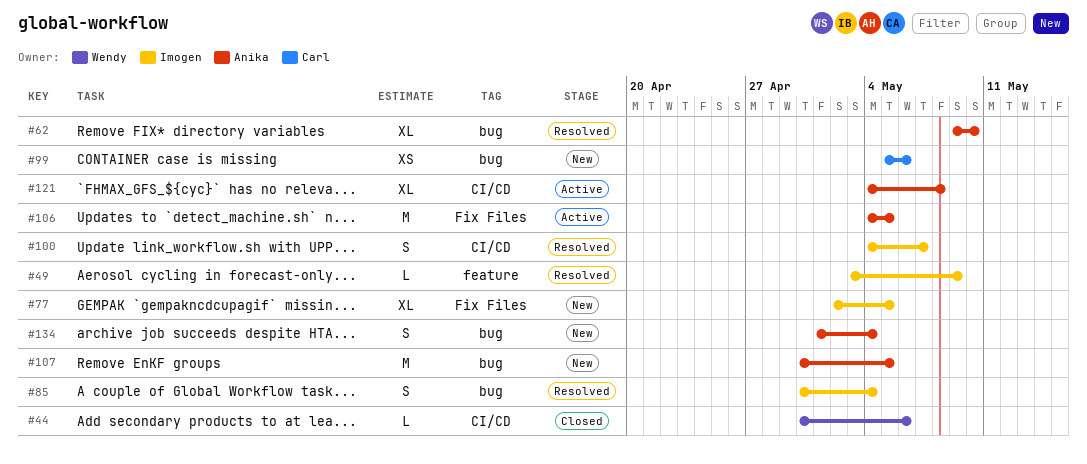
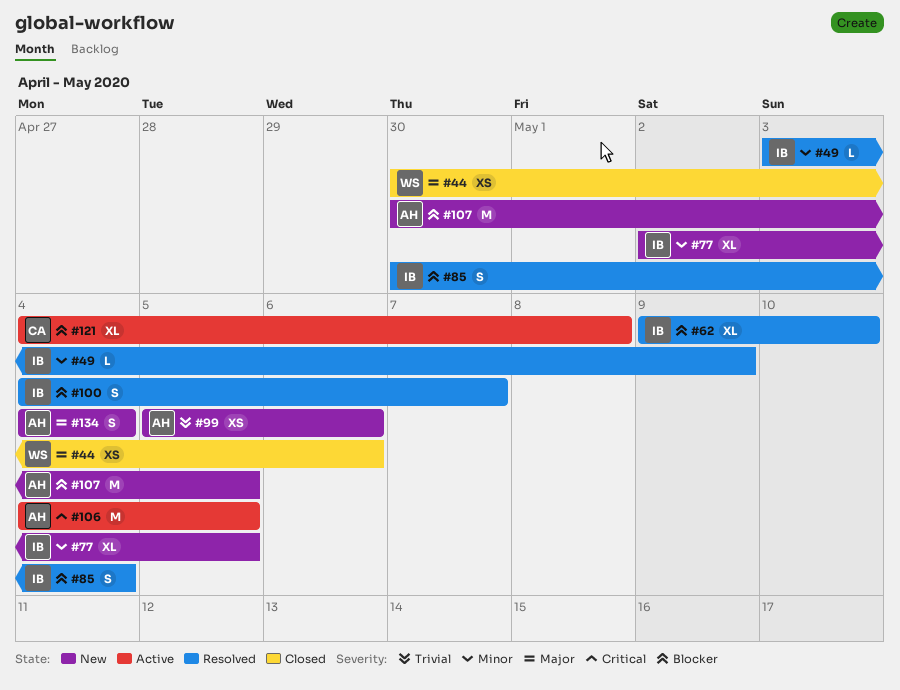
#44, estimate: L -> XS
#62, owner: Anika -> Imogen
#99, owner: Carl -> Anika
#121, owner: Anika -> Carl
#134, start: May 1 -> May 4

